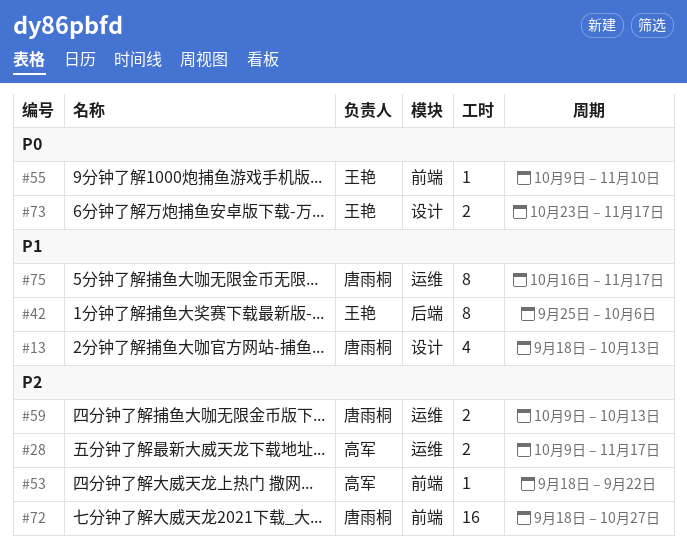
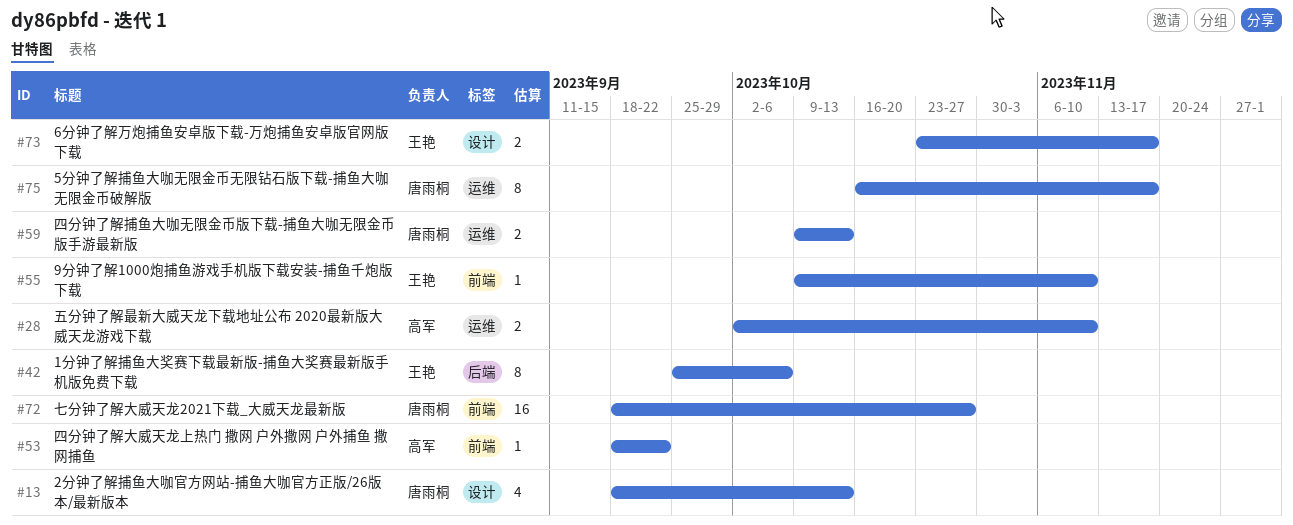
#28, start: Oct 9 -> Oct 2
#28, due: Nov 17 -> Nov 10

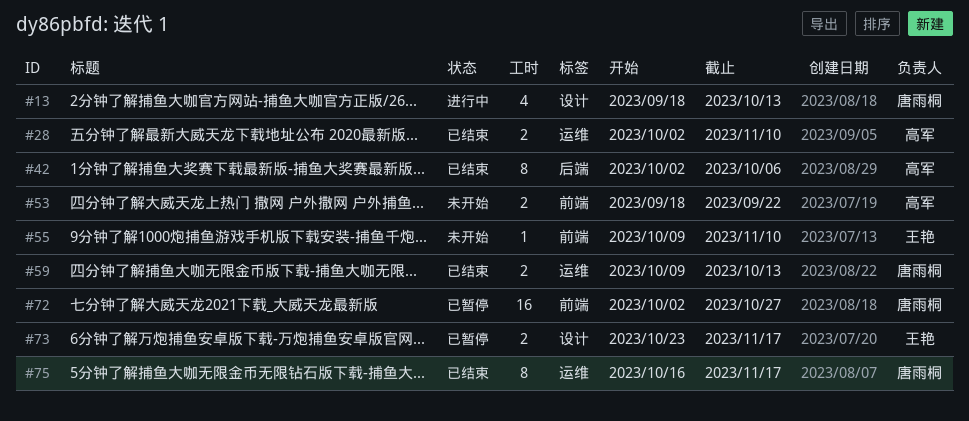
#42, owner: 王艳 -> 高军
#42, start: Sep 25 -> Oct 2
#53, estimate: 1 -> 2
#72, start: Sep 18 -> Oct 2

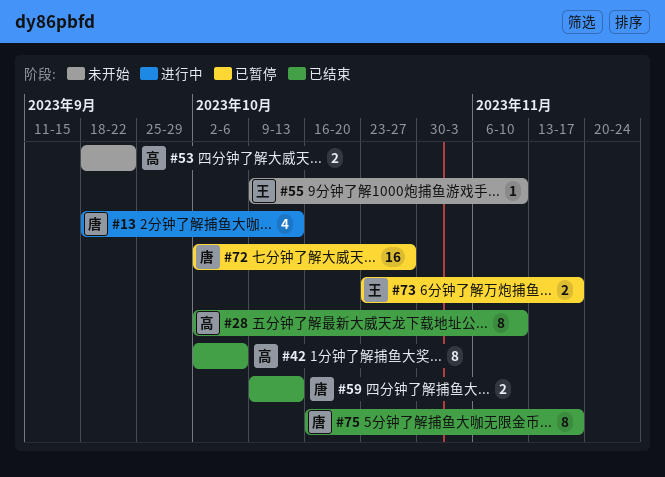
#28, estimate: 2 -> 8

